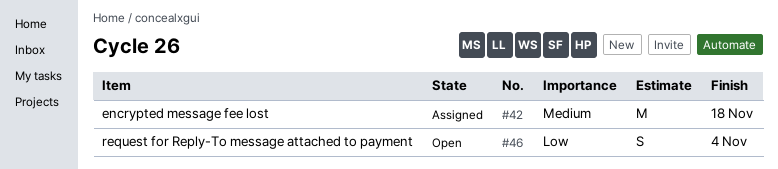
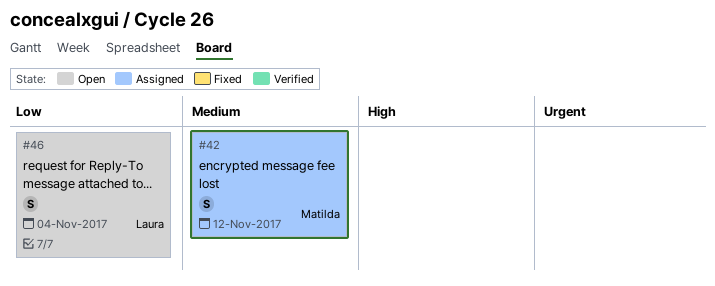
#42, estimate: M -> S
#42, due: Nov 18 -> Nov 12

